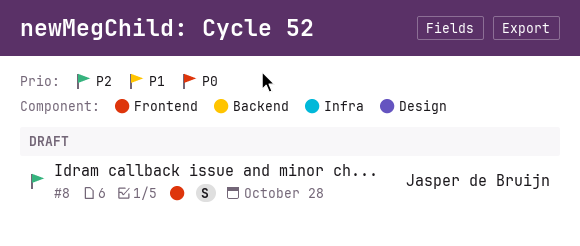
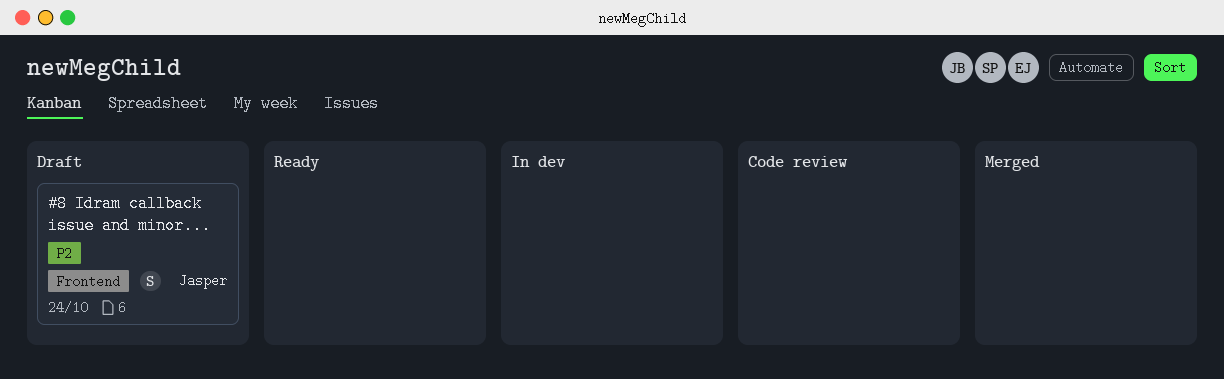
#8, due: Oct 28 -> Oct 24

